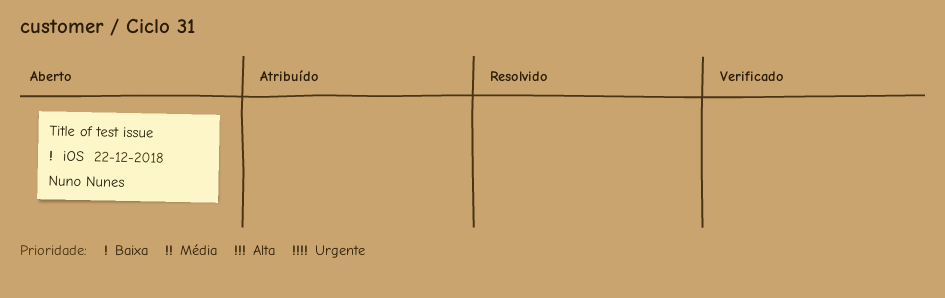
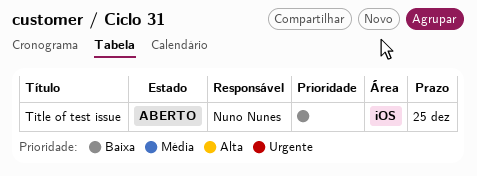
Title of test issue, due: Dec 22 -> Dec 25

